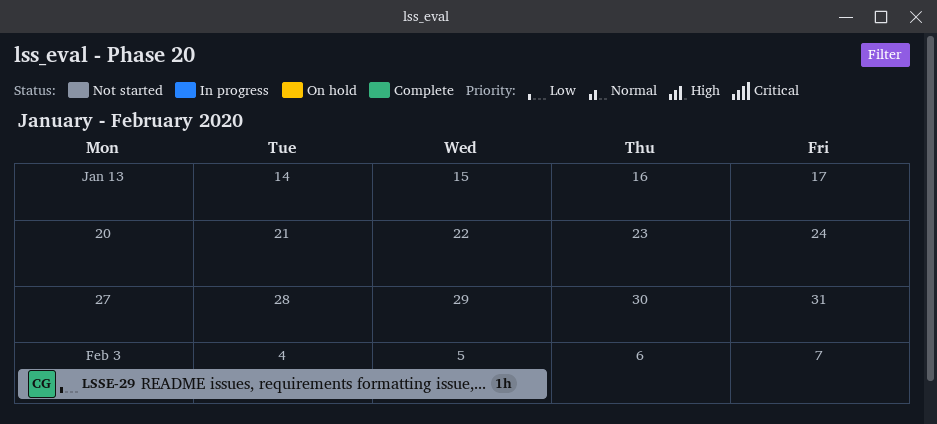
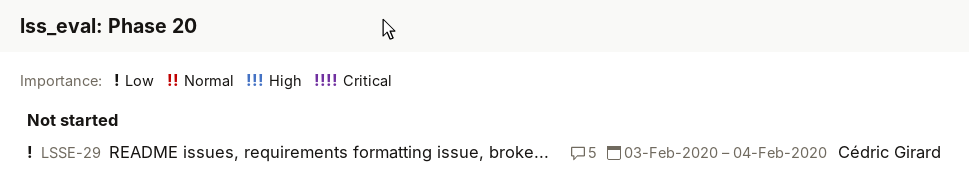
LSSE-29, due: Feb 5 -> Feb 4

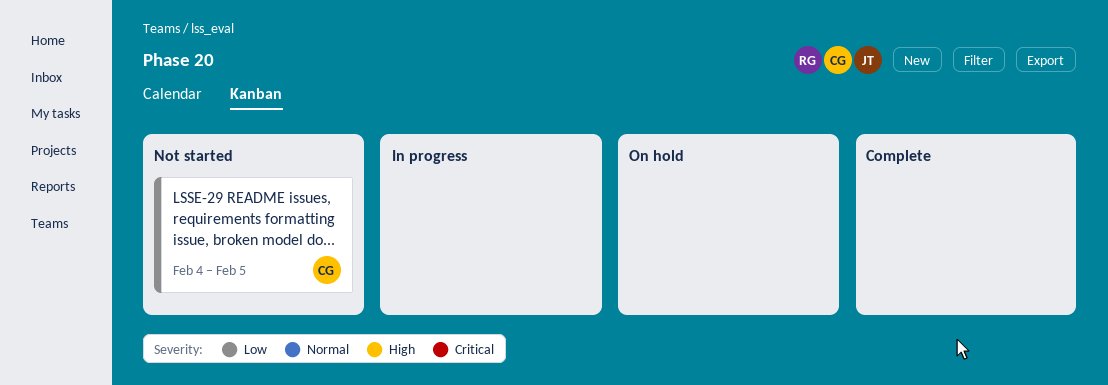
LSSE-29, start: Feb 3 -> Feb 4
LSSE-29, due: Feb 4 -> Feb 5

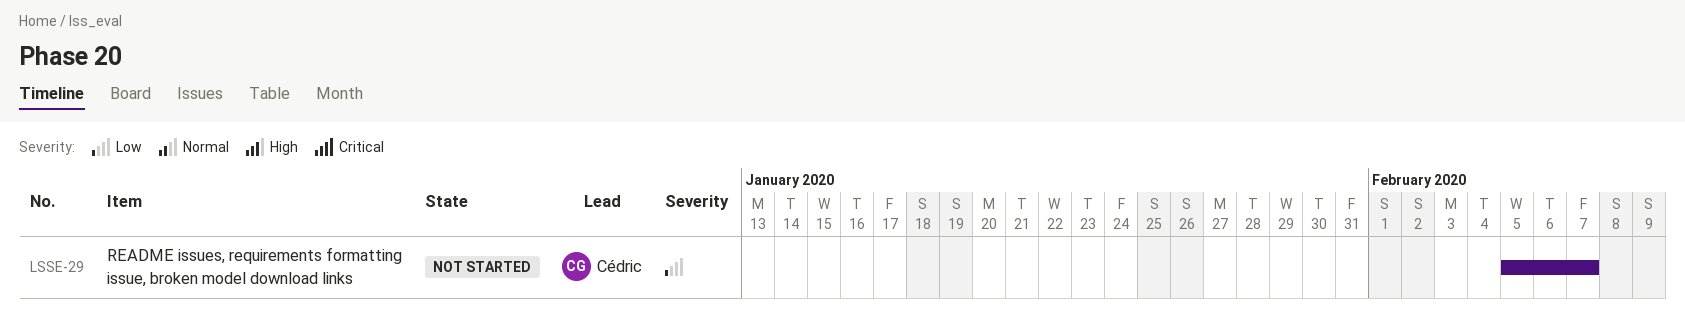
LSSE-29, start: Feb 4 -> Feb 5
LSSE-29, due: Feb 5 -> Feb 7

